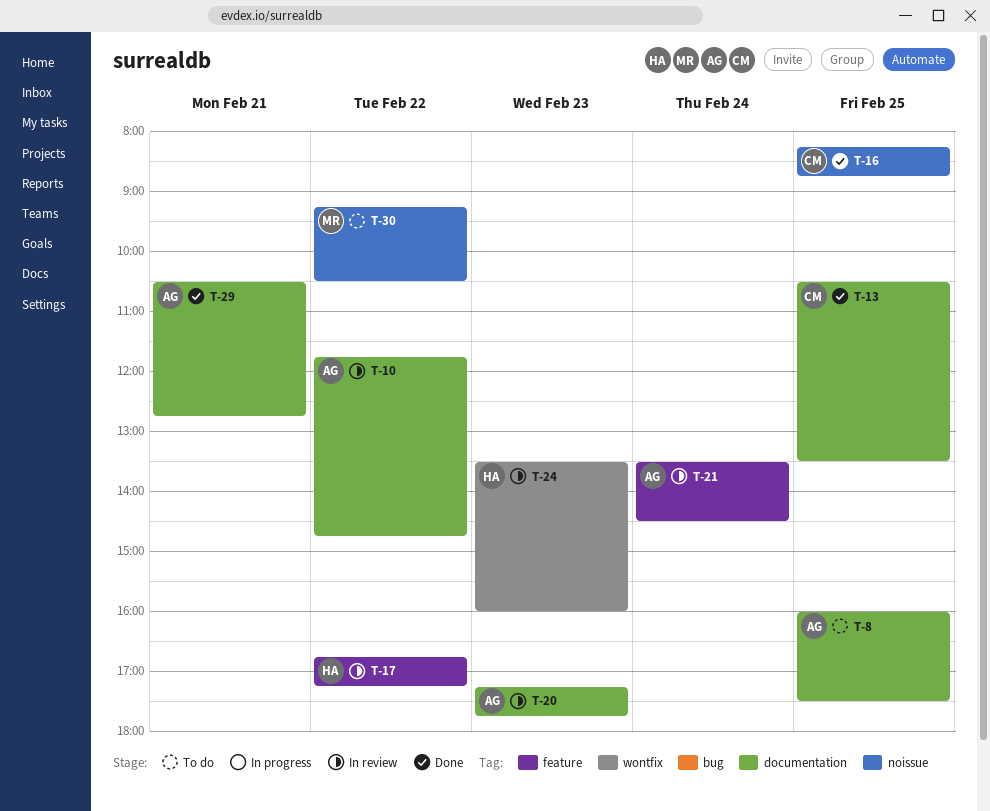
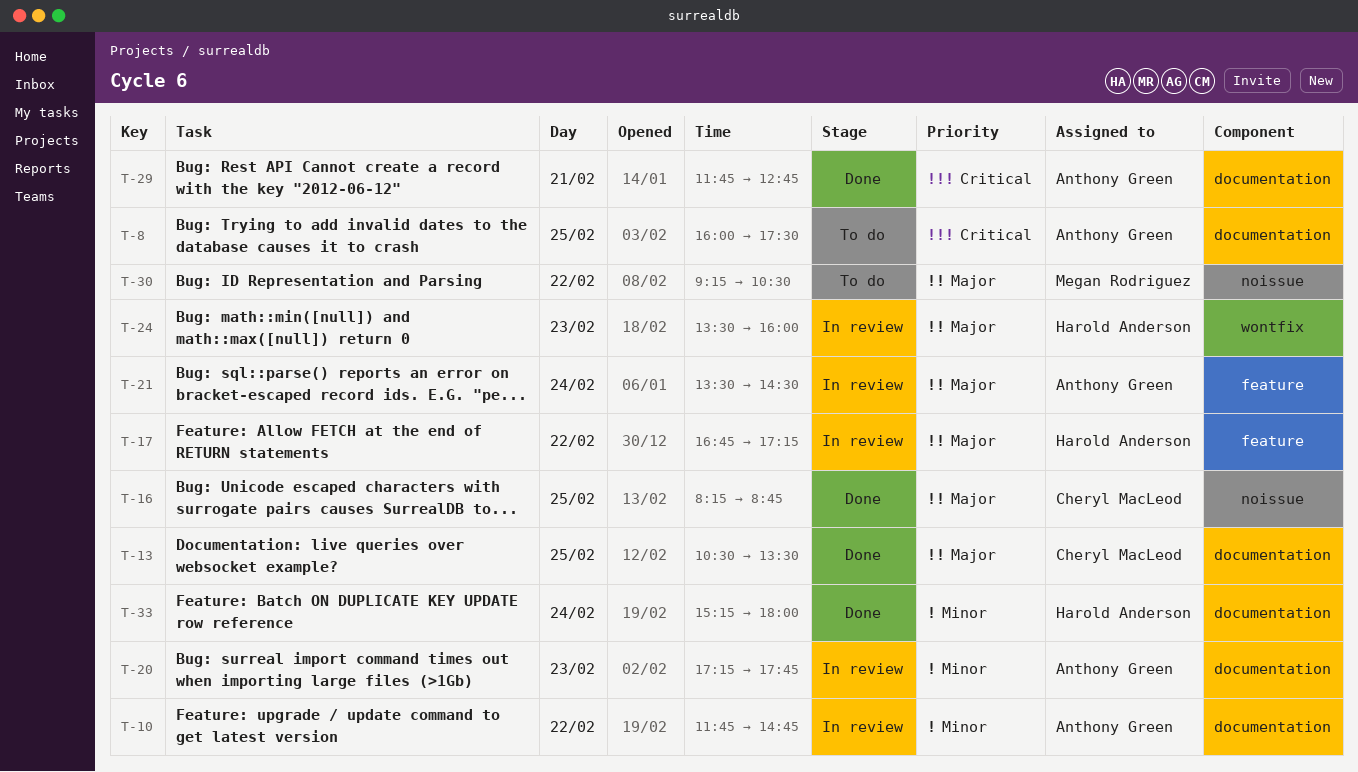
T-29, begins: 10:30 -> 11:45
T-33: none -> present

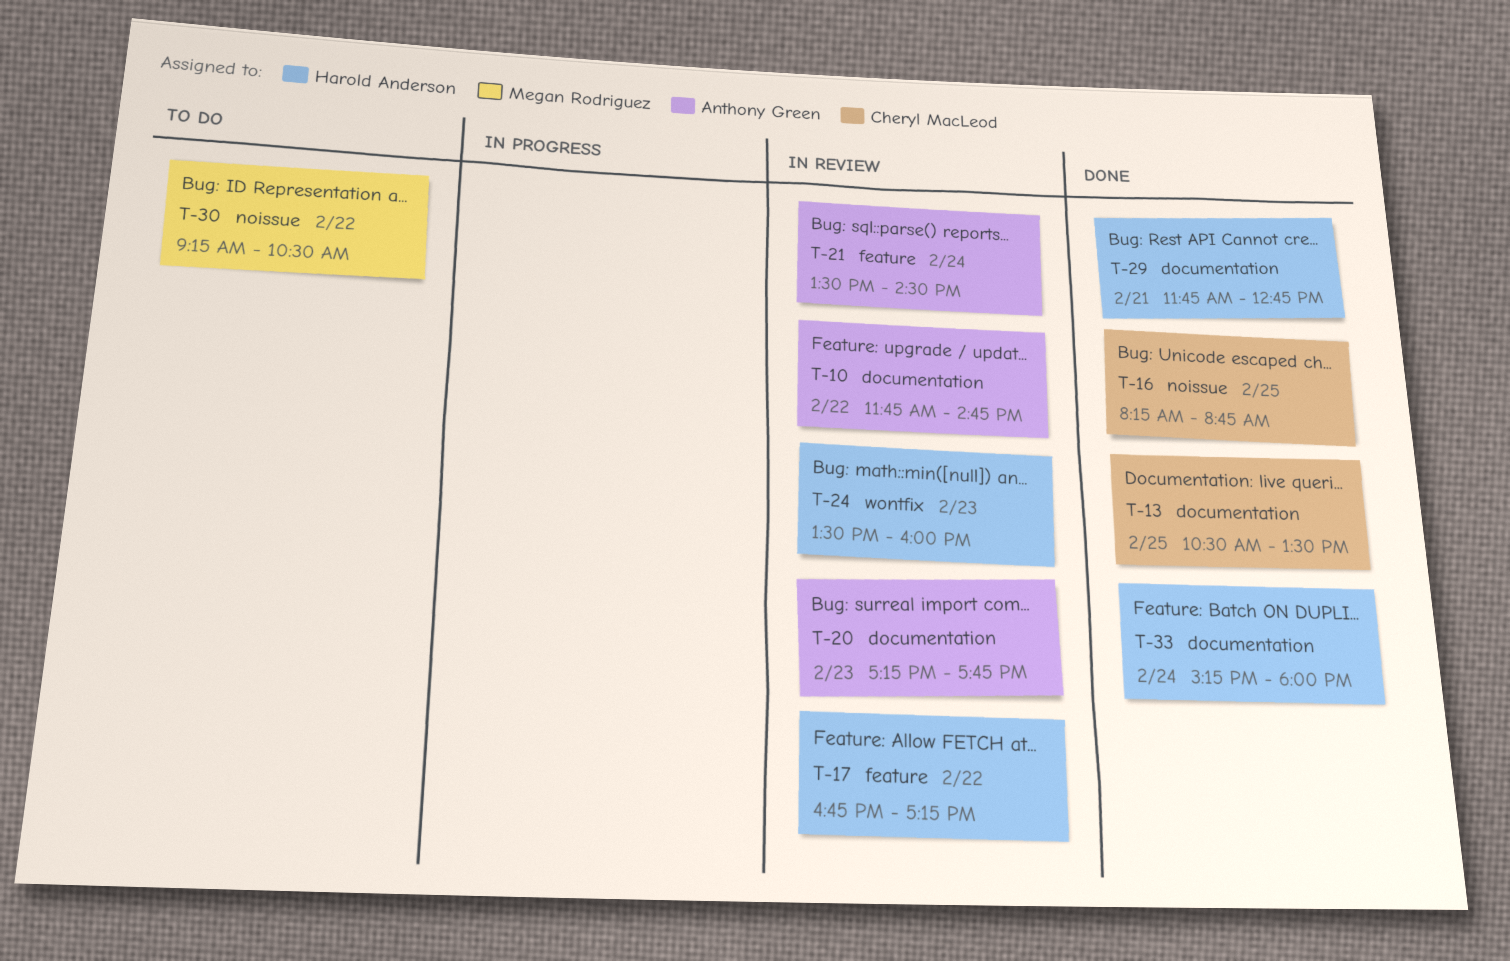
T-8: present -> none
T-29, owner: Anthony Green -> Harold Anderson

